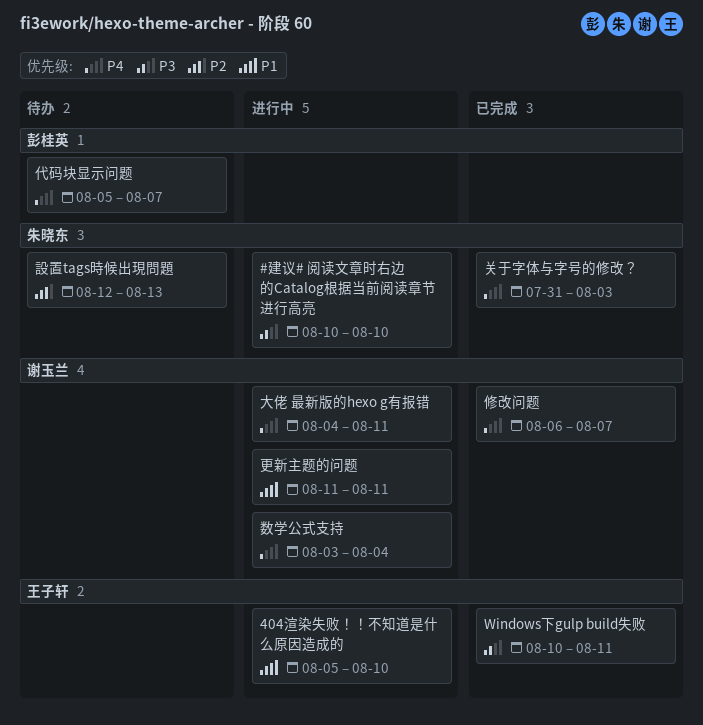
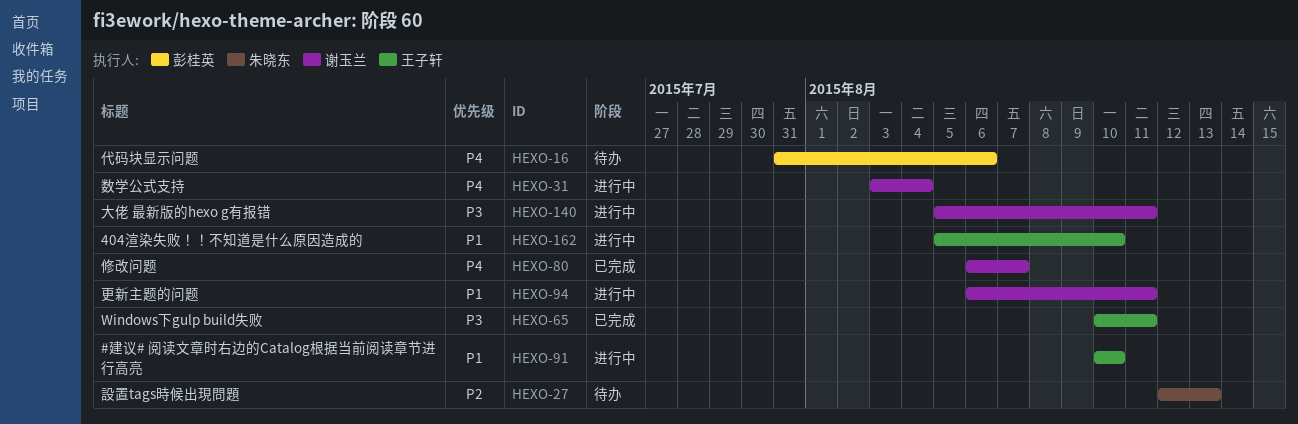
#建议# 阅读文章时右边的Catalog根据当前阅读章节进行高亮, owner: 朱晓东 -> 王子轩
#建议# 阅读文章时右边的Catalog根据当前阅读章节进行高亮, priority: P3 -> P1
代码块显示问题, start: Aug 5 -> Jul 31
代码块显示问题, due: Aug 7 -> Aug 6
关于字体与字号的修改？: present -> none
大佬 最新版的hexo g有报错, priority: P4 -> P3
大佬 最新版的hexo g有报错, start: Aug 4 -> Aug 5
更新主题的问题, start: Aug 11 -> Aug 6

